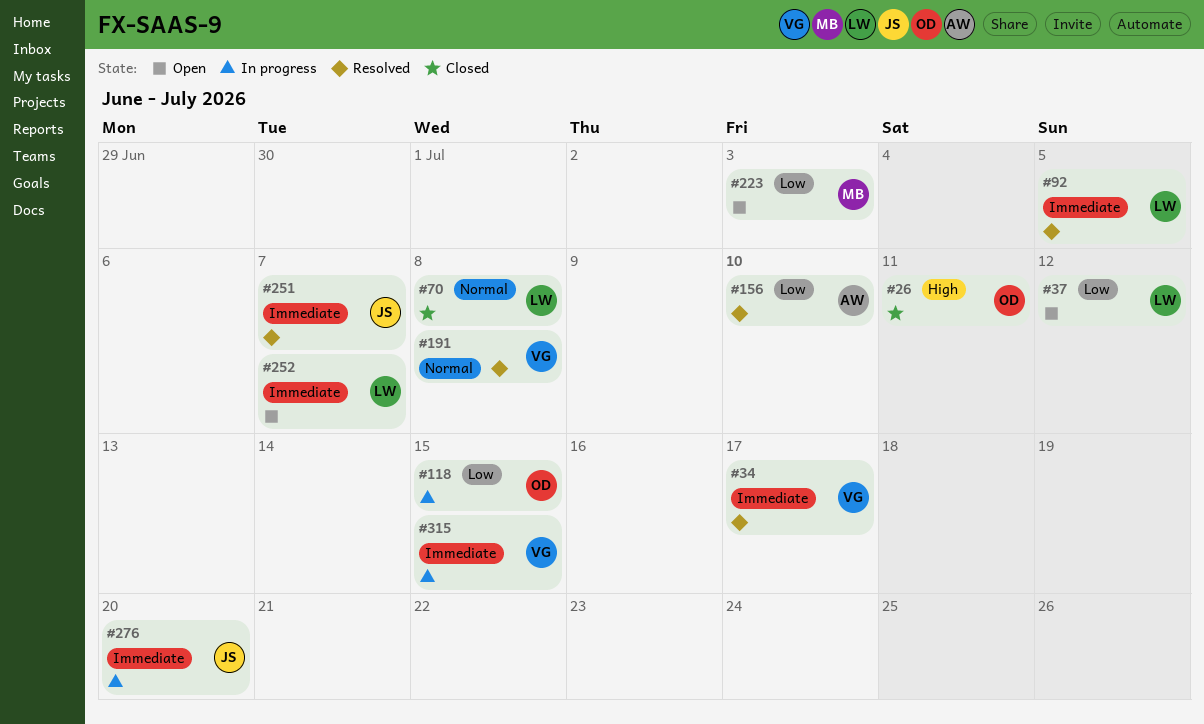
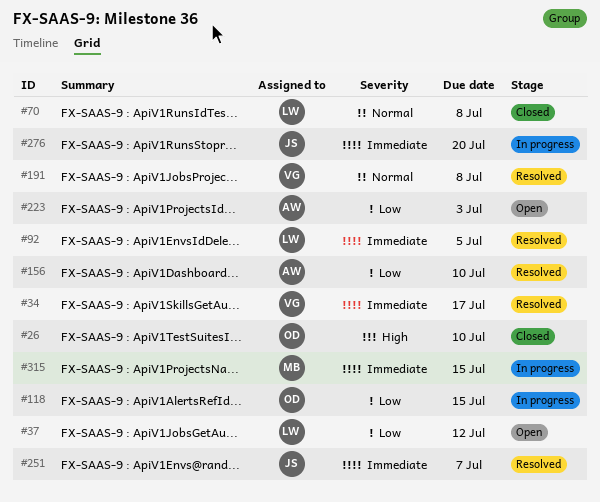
#26, due: Jul 11 -> Jul 10
#223, owner: MB -> AW
#252: present -> none
#315, owner: VG -> MB

